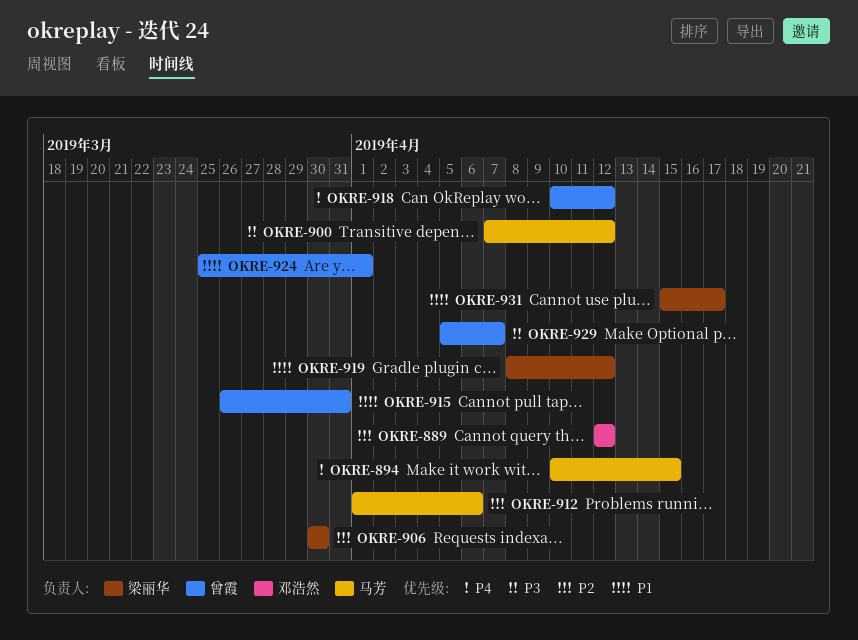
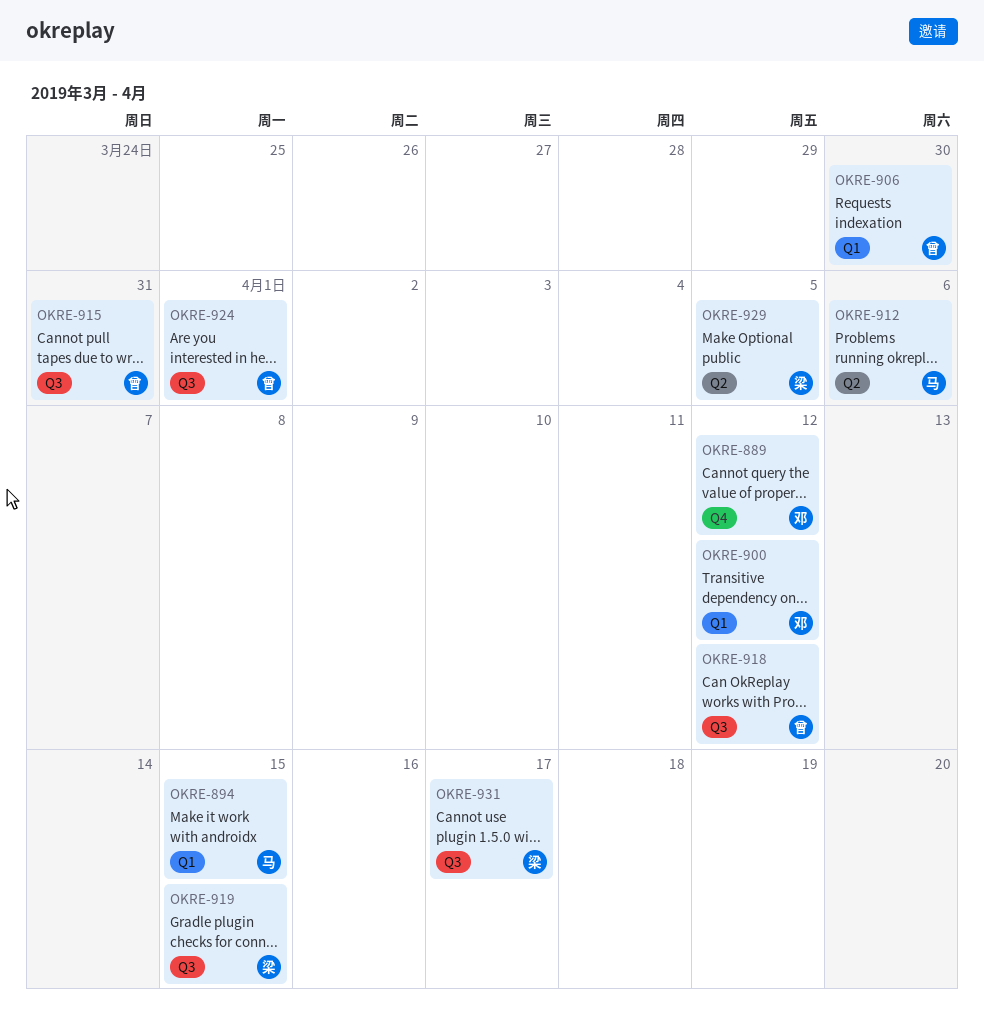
OKRE-900, owner: 马芳 -> 邓浩然
OKRE-906, owner: 梁丽华 -> 曾霞
OKRE-919, due: Apr 12 -> Apr 15
OKRE-929, owner: 曾霞 -> 梁丽华
OKRE-929, due: Apr 7 -> Apr 5

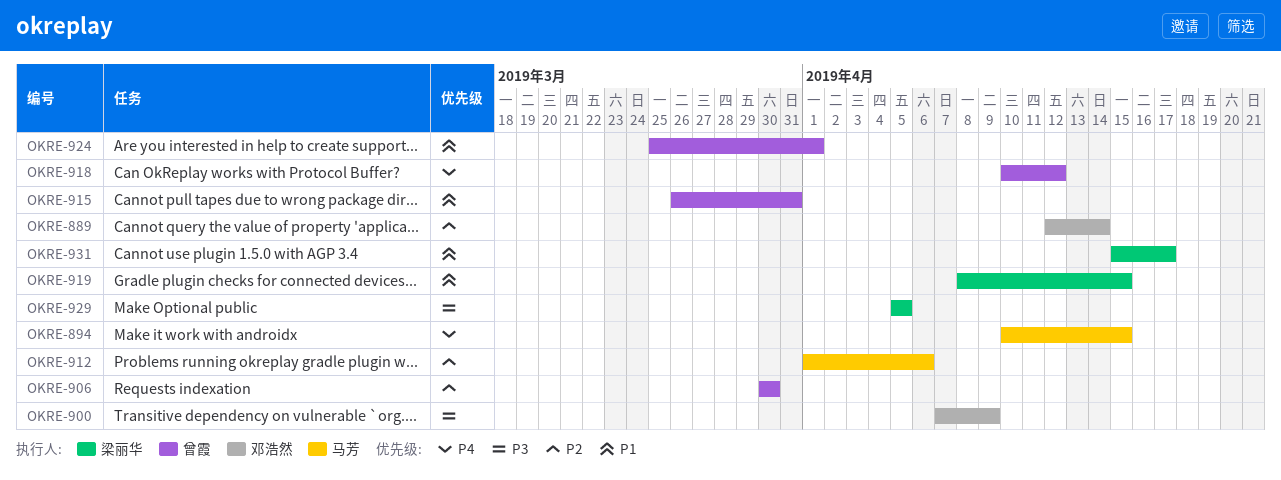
OKRE-889, due: Apr 12 -> Apr 14
OKRE-900, due: Apr 12 -> Apr 9

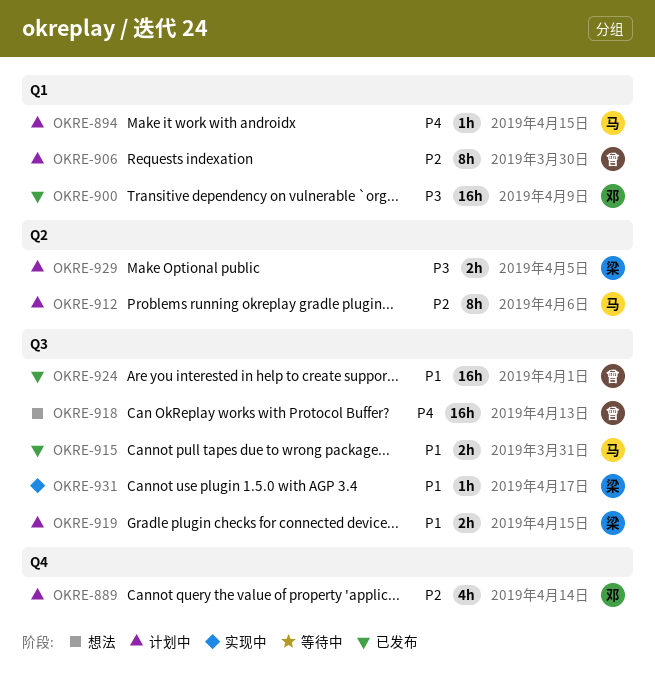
OKRE-915, owner: 曾霞 -> 马芳
OKRE-918, due: Apr 12 -> Apr 13

